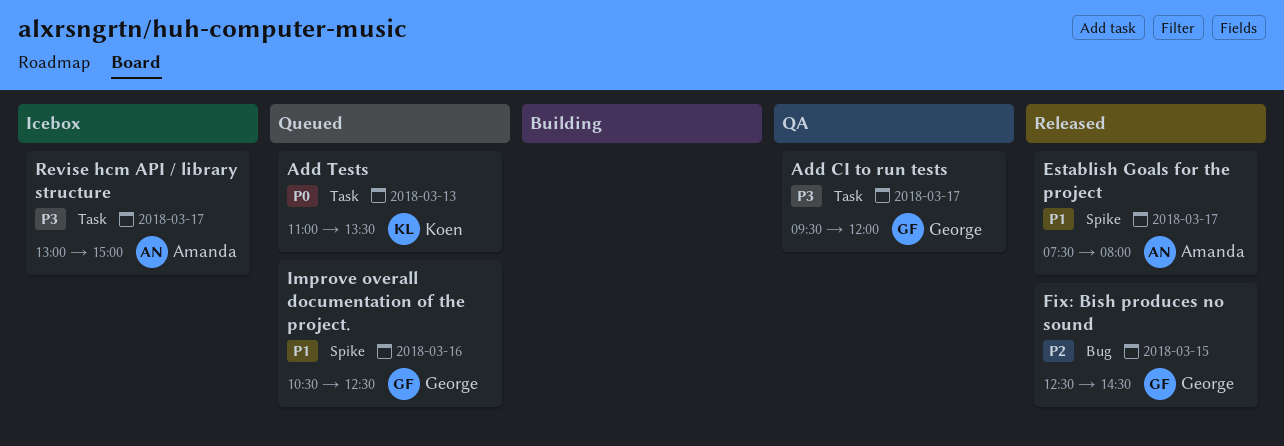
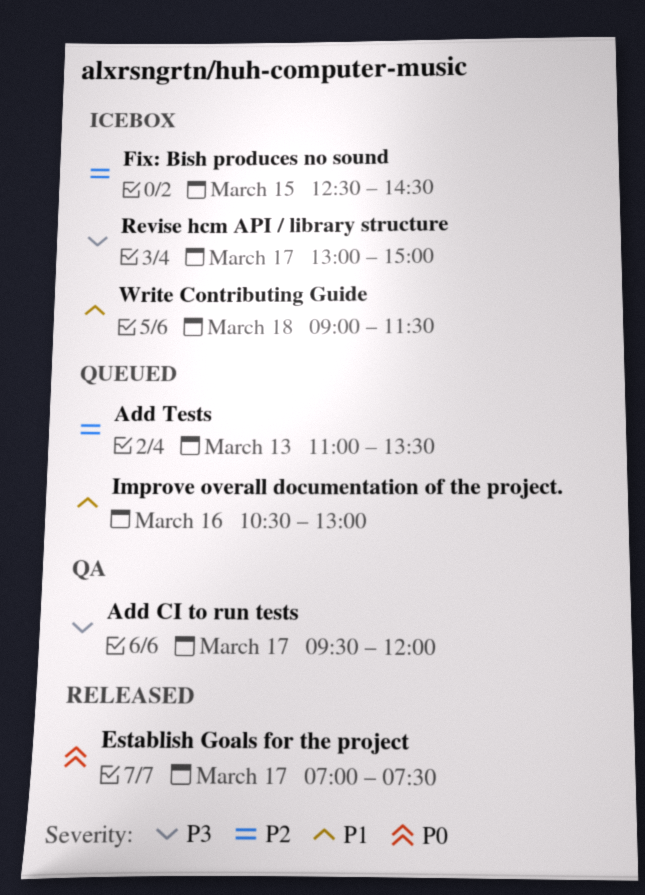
Add Tests, priority: P0 -> P2
Establish Goals for the project, priority: P1 -> P0
Establish Goals for the project, begins: 07:30 -> 07:00
Establish Goals for the project, ends: 08:00 -> 07:30
Fix: Bish produces no sound, status: Released -> Icebox
Improve overall documentation of the project., ends: 12:30 -> 13:00
Write Contributing Guide: none -> present

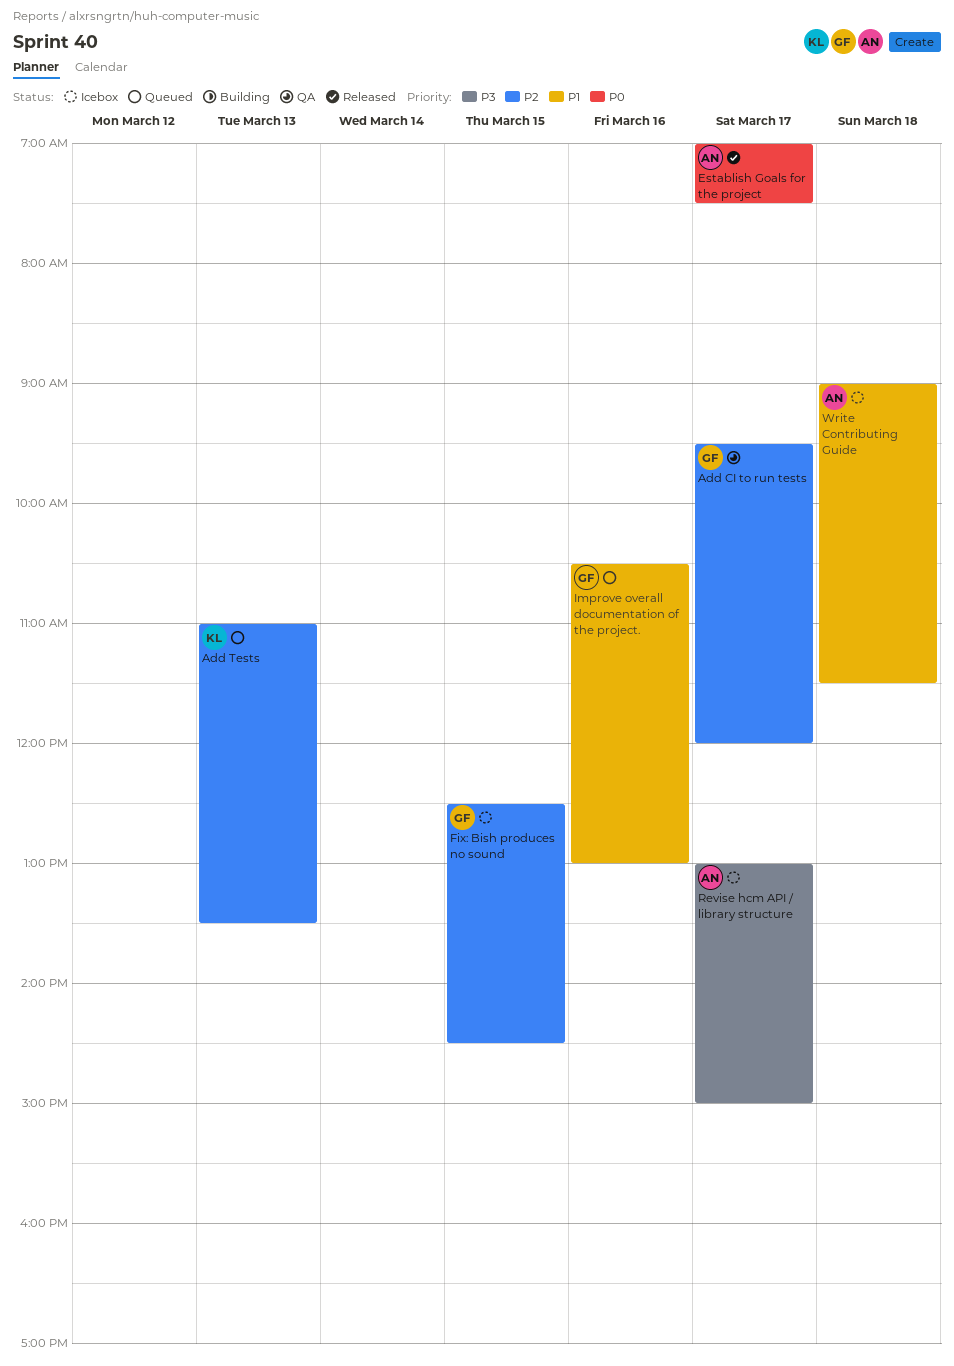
Add CI to run tests, priority: P3 -> P2

